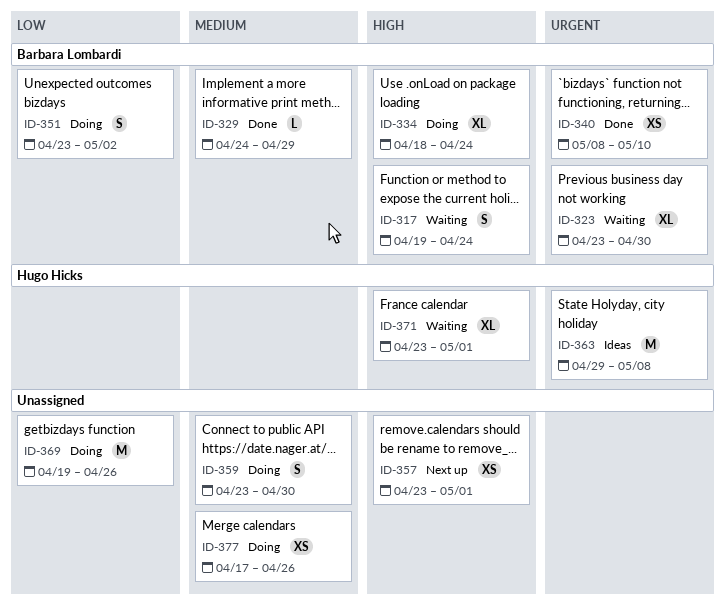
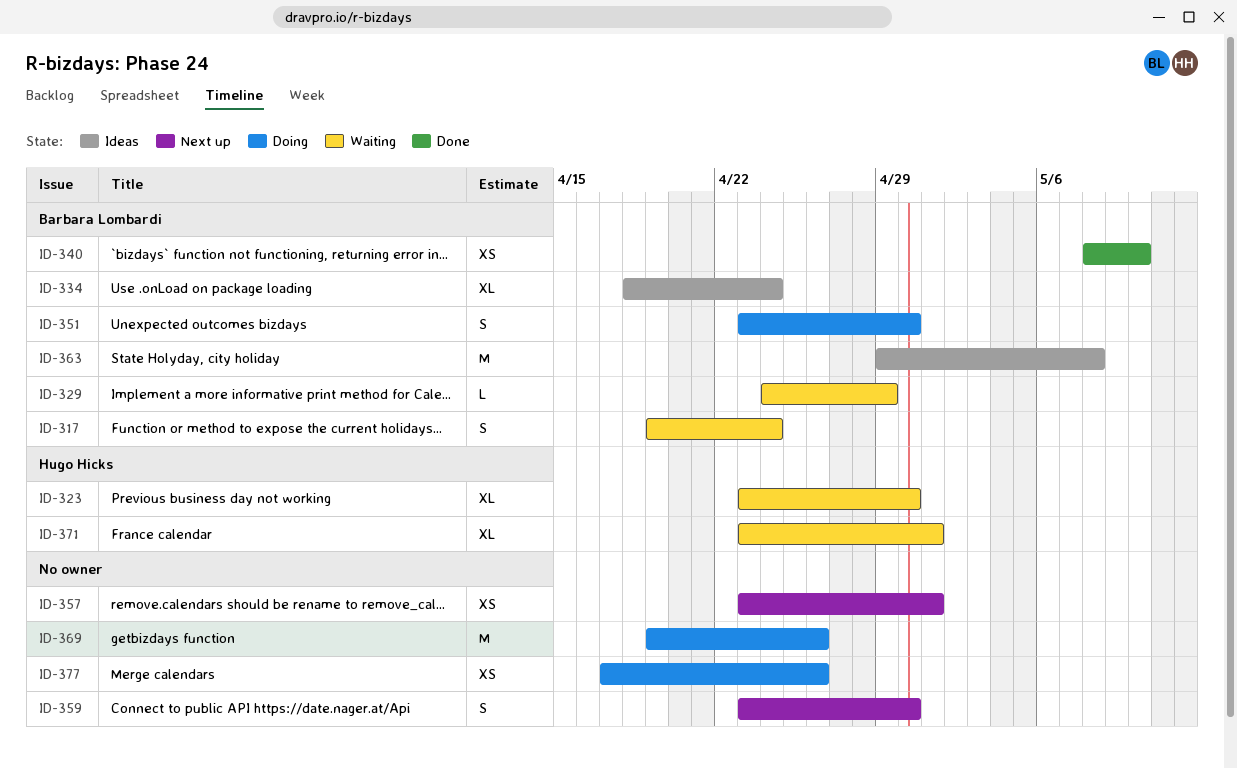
ID-323, owner: Barbara Lombardi -> Hugo Hicks
ID-329, status: Done -> Waiting
ID-334, status: Doing -> Ideas
ID-351, due: May 2 -> Apr 30
ID-359, status: Doing -> Next up
ID-363, owner: Hugo Hicks -> Barbara Lombardi

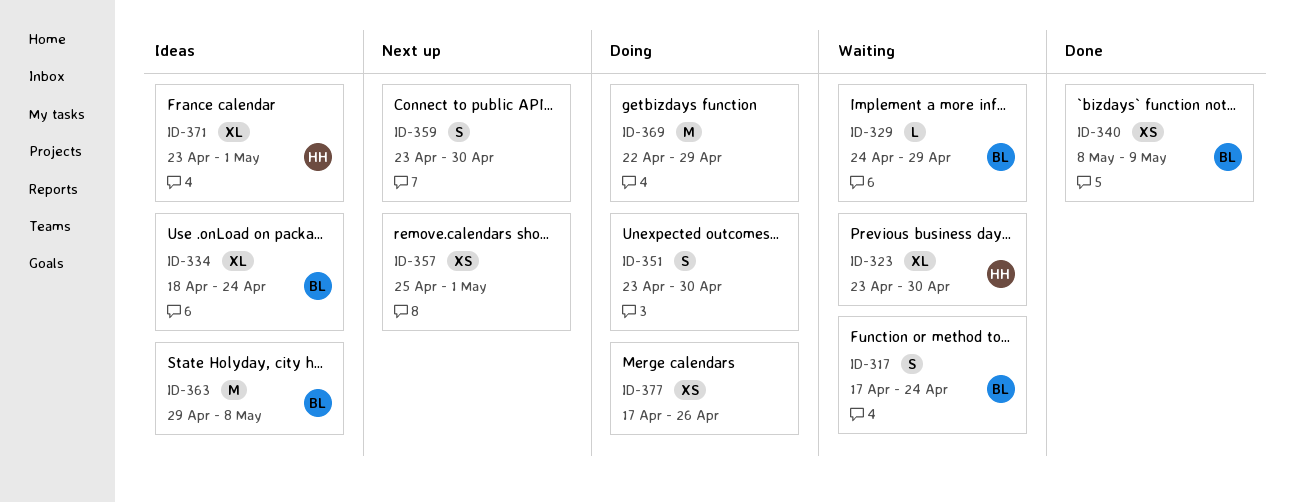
ID-317, start: Apr 19 -> Apr 17
ID-340, due: May 10 -> May 9
ID-351, owner: Barbara Lombardi -> none
ID-357, start: Apr 23 -> Apr 25
ID-369, start: Apr 19 -> Apr 22
ID-369, due: Apr 26 -> Apr 29
ID-371, status: Waiting -> Ideas

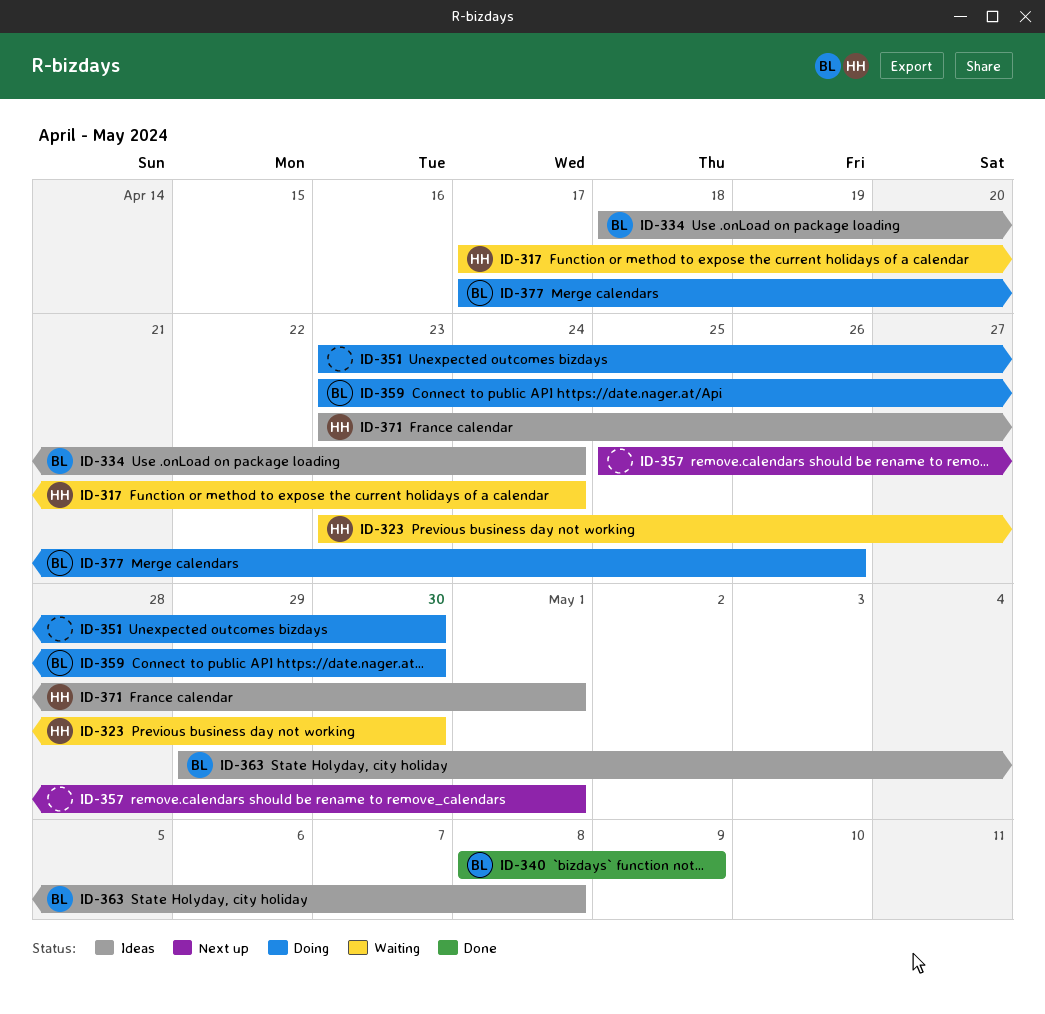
ID-317, owner: BL -> HH
ID-329: present -> none
ID-359, status: Next up -> Doing
ID-359, owner: none -> BL
ID-369: present -> none
ID-377, owner: none -> BL

